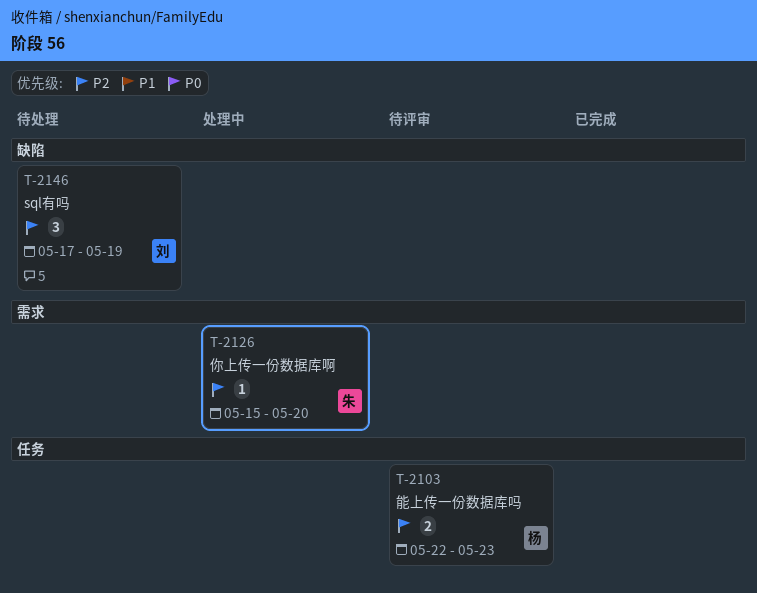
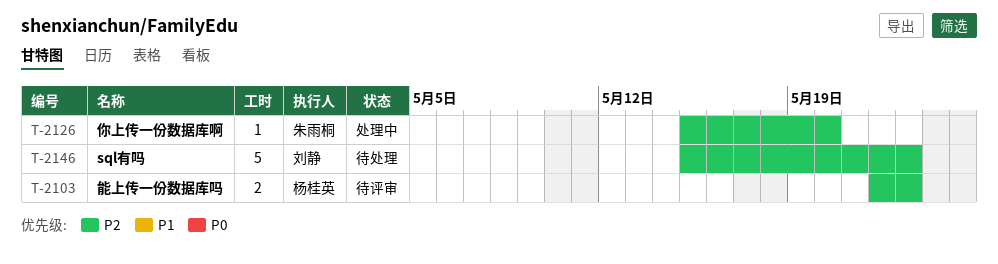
T-2146, estimate: 3 -> 5
T-2146, start: May 17 -> May 15
T-2146, due: May 19 -> May 23

